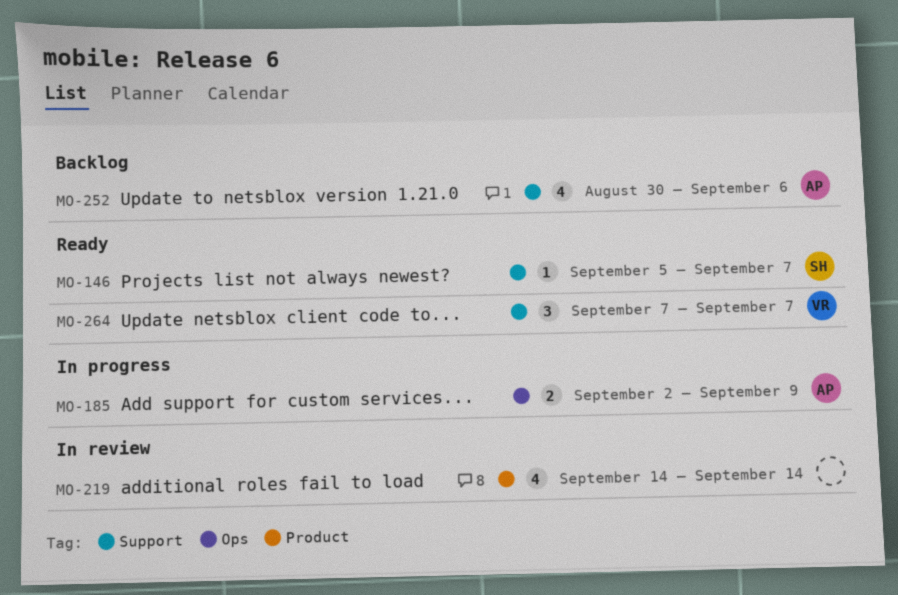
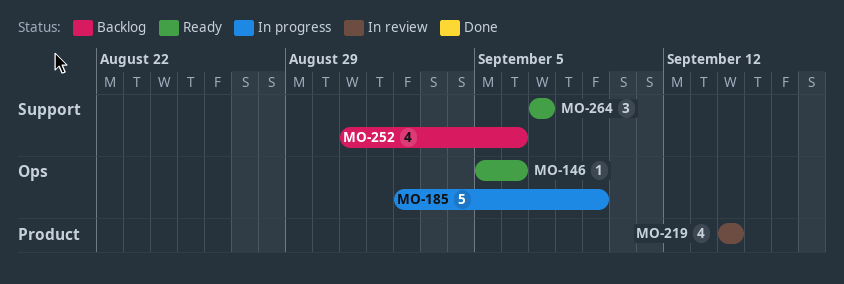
MO-146, label: Support -> Ops
MO-146, due: Sep 7 -> Sep 6
MO-185, estimate: 2 -> 5
MO-252, start: Aug 30 -> Aug 31

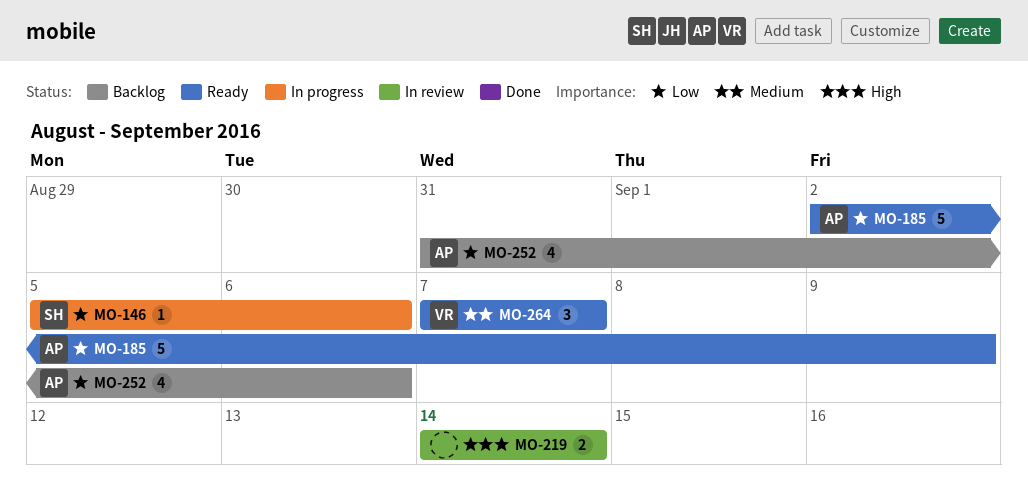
MO-146, status: Ready -> In progress
MO-185, status: In progress -> Ready
MO-219, estimate: 4 -> 2

